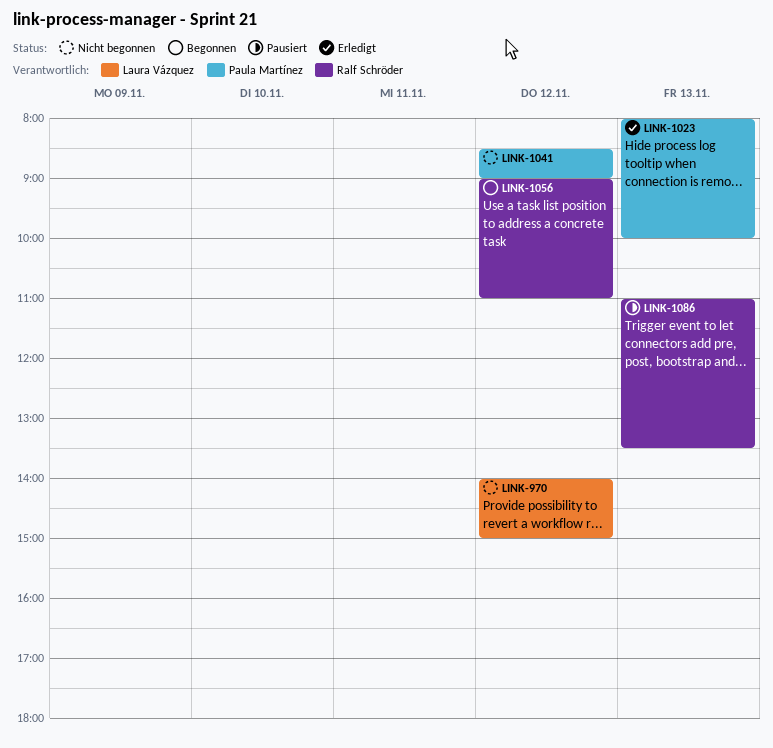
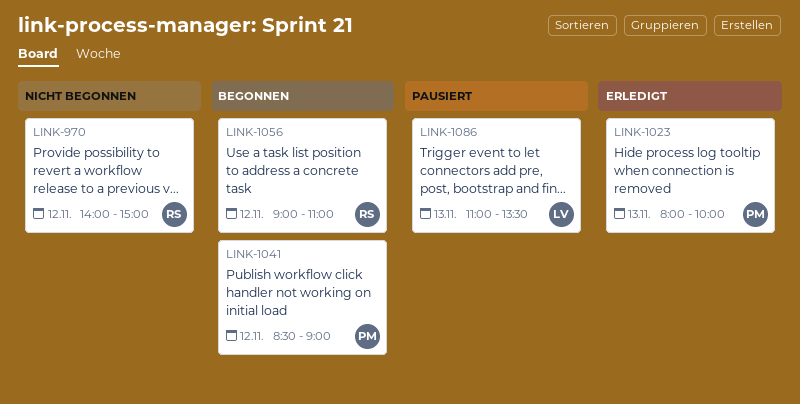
LINK-970, owner: Laura Vázquez -> Ralf Schröder
LINK-1041, status: Nicht begonnen -> Begonnen
LINK-1086, owner: Ralf Schröder -> Laura Vázquez

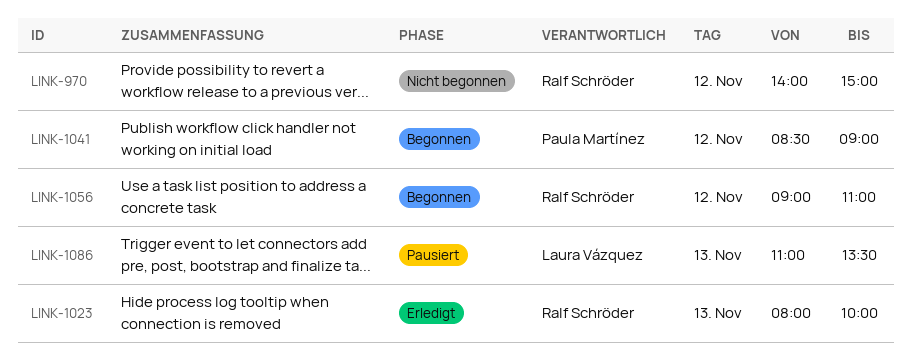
LINK-1023, owner: Paula Martínez -> Ralf Schröder

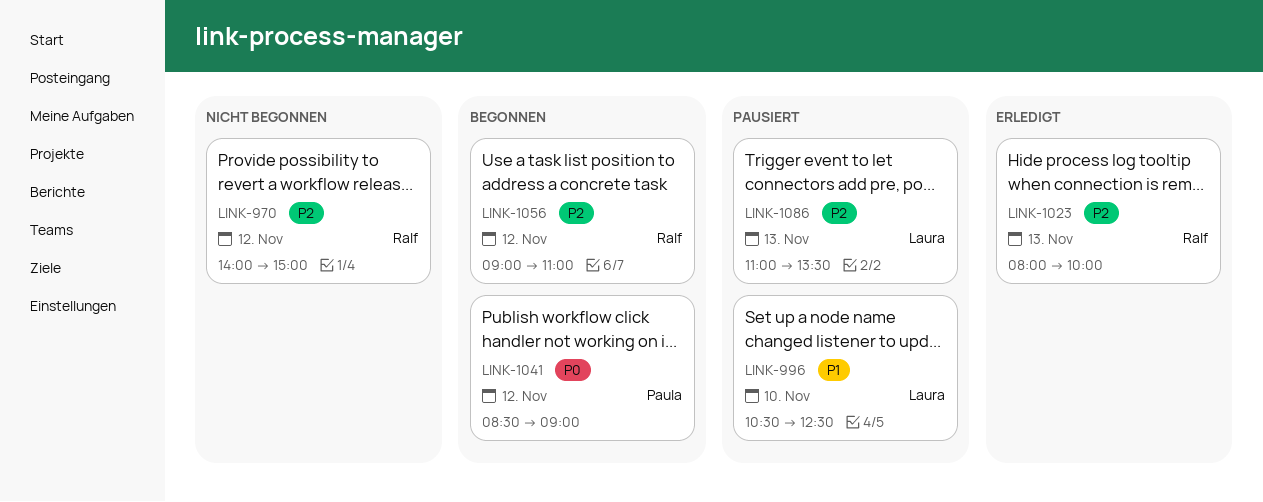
LINK-996: none -> present

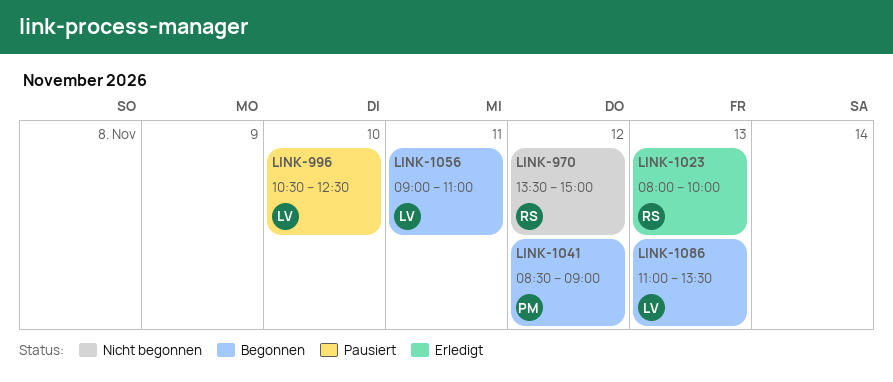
LINK-970, begins: 14:00 -> 13:30
LINK-1056, owner: Ralf -> Laura
LINK-1056, day: Nov 12 -> Nov 11
LINK-1086, status: Pausiert -> Begonnen

